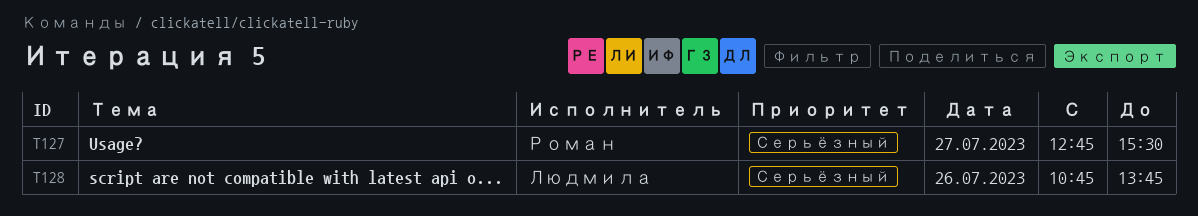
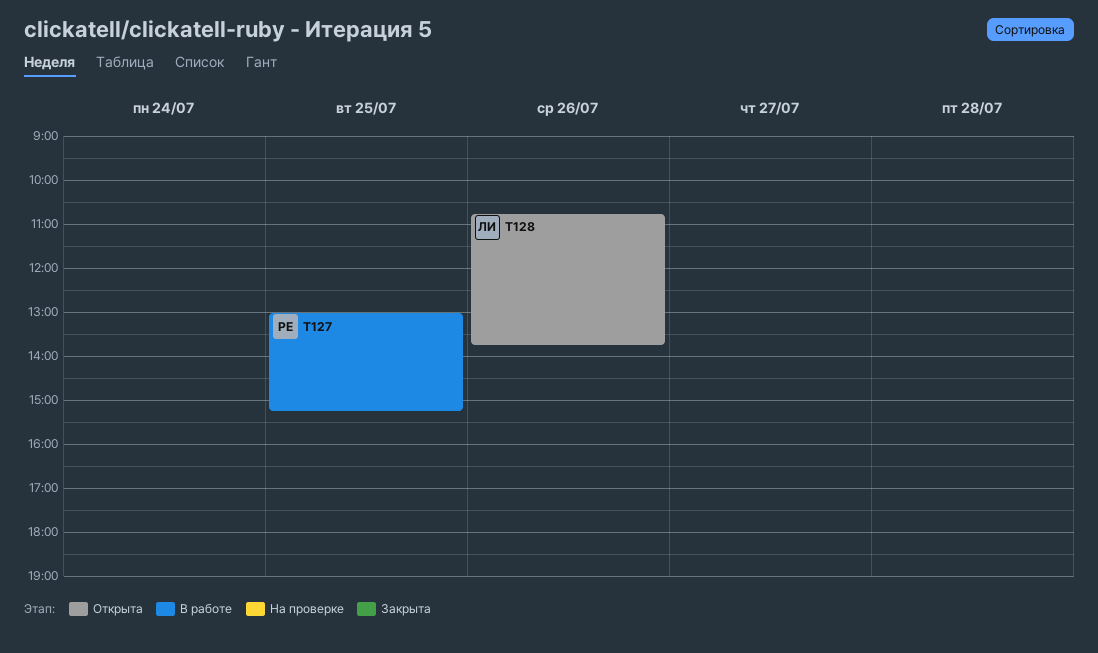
T127, day: Jul 27 -> Jul 25
T127, begins: 12:45 -> 13:00
T127, ends: 15:30 -> 15:15

